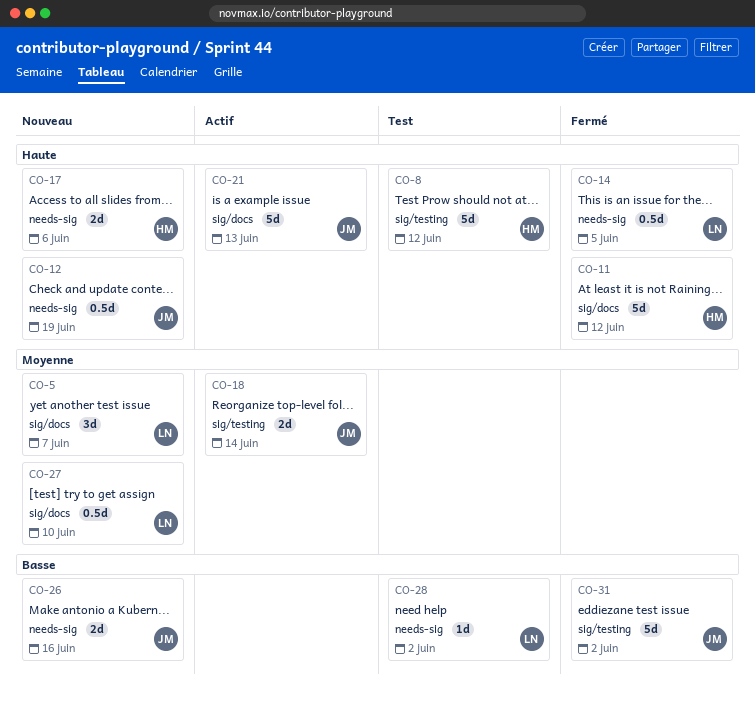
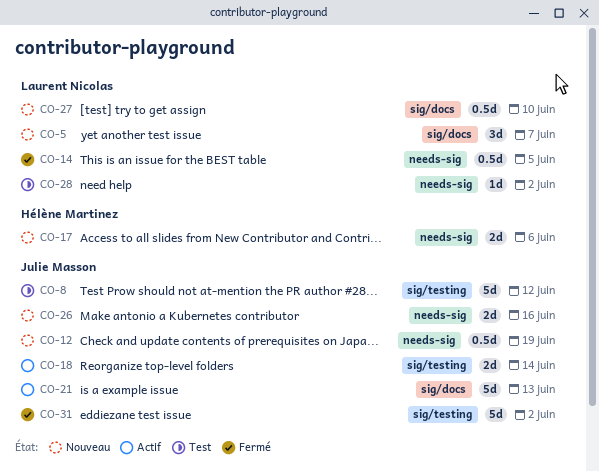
CO-8, owner: Hélène Martinez -> Julie Masson
CO-11: present -> none

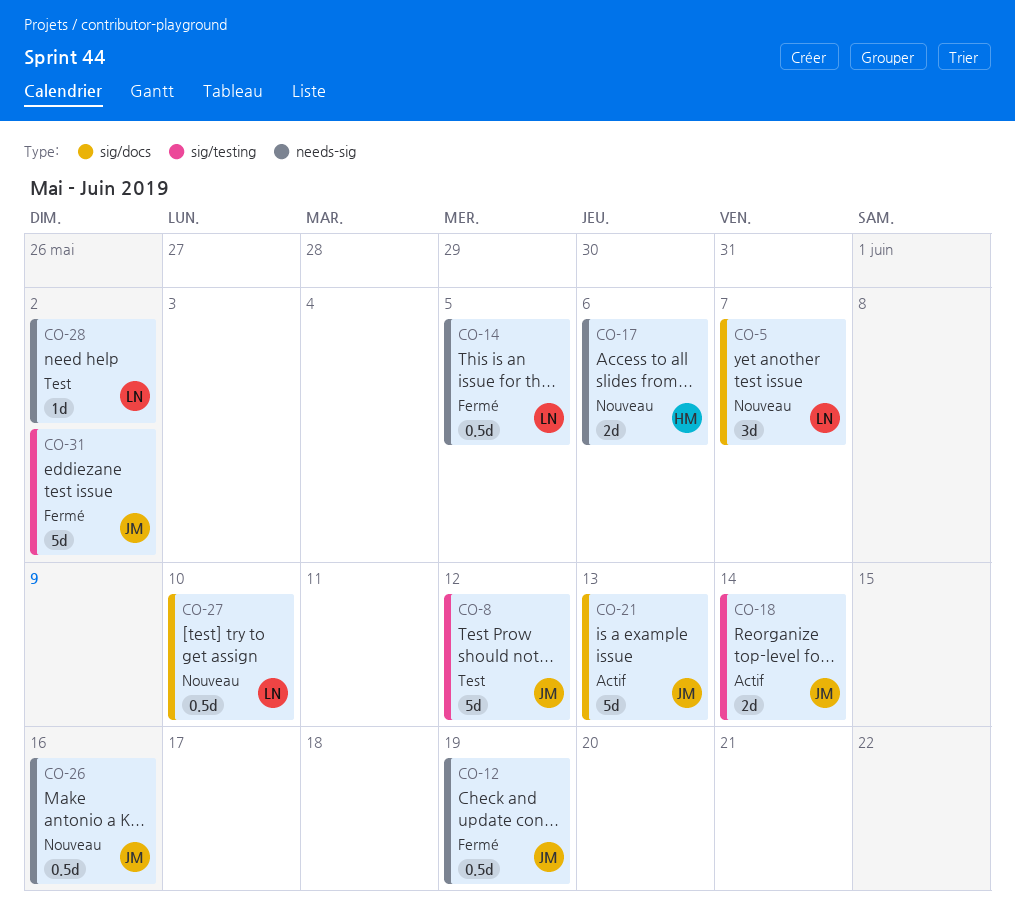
CO-12, status: Nouveau -> Fermé
CO-26, estimate: 2d -> 0.5d

